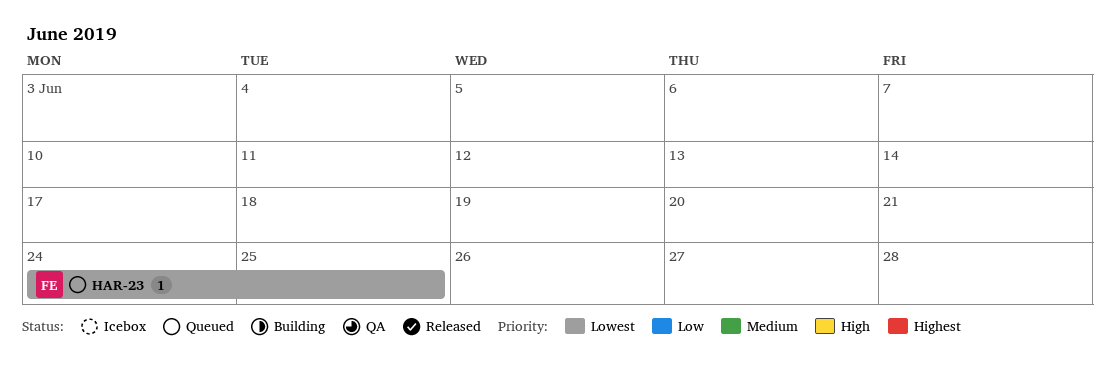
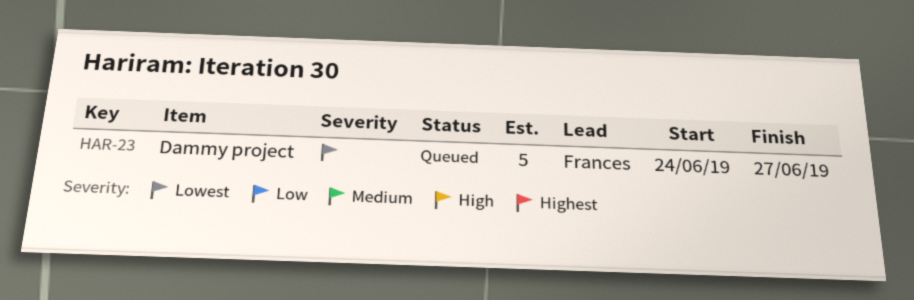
HAR-23, estimate: 1 -> 5
HAR-23, due: Jun 25 -> Jun 27

